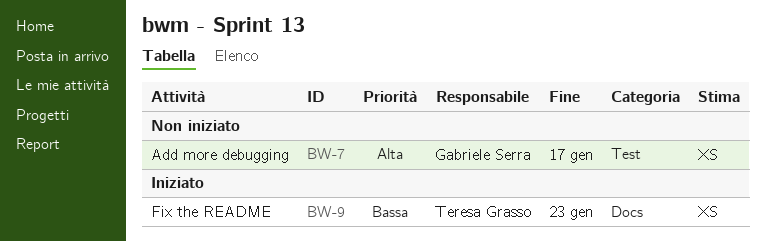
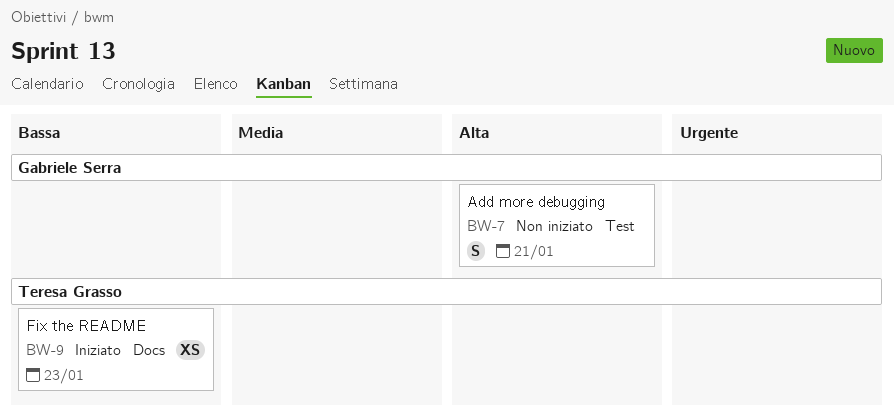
BW-7, estimate: XS -> S
BW-7, due: Jan 17 -> Jan 21

